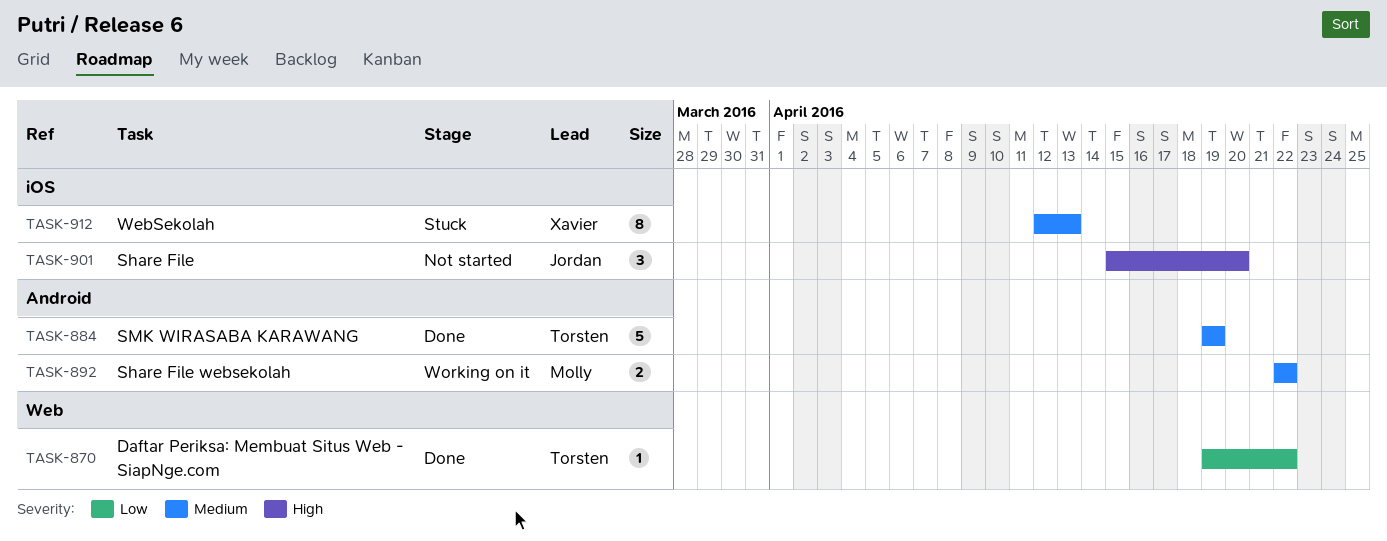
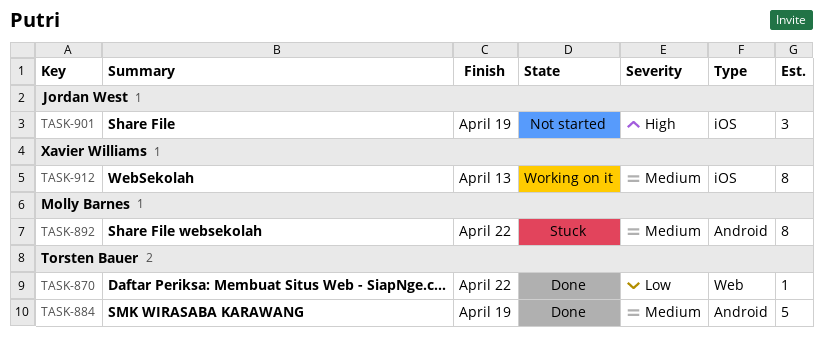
TASK-892, status: Working on it -> Stuck
TASK-892, estimate: 2 -> 8
TASK-901, due: Apr 20 -> Apr 19
TASK-912, status: Stuck -> Working on it

